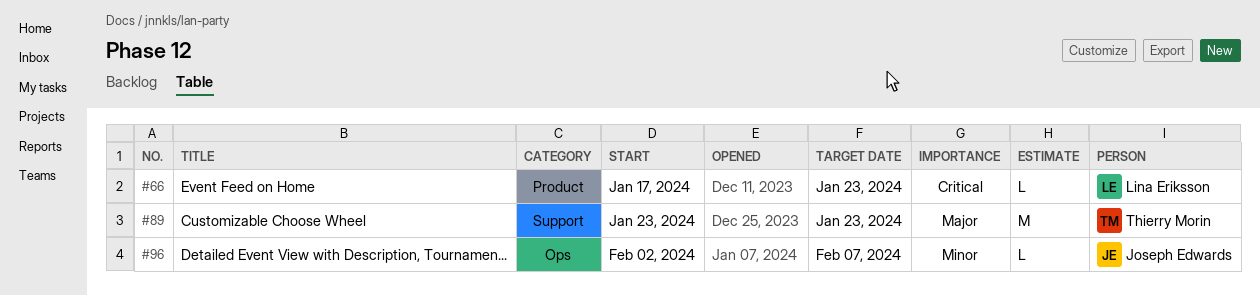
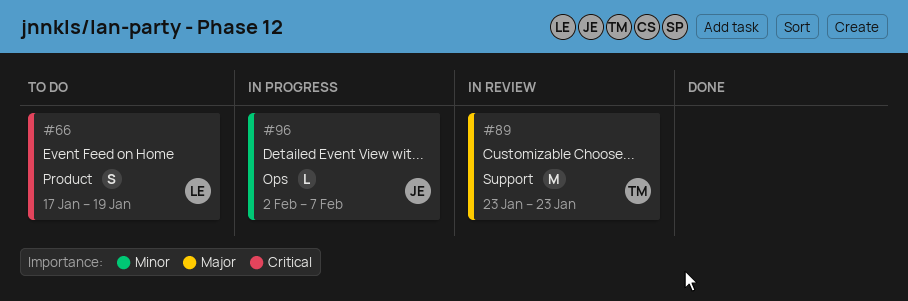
#66, estimate: L -> S
#66, due: Jan 23 -> Jan 19

